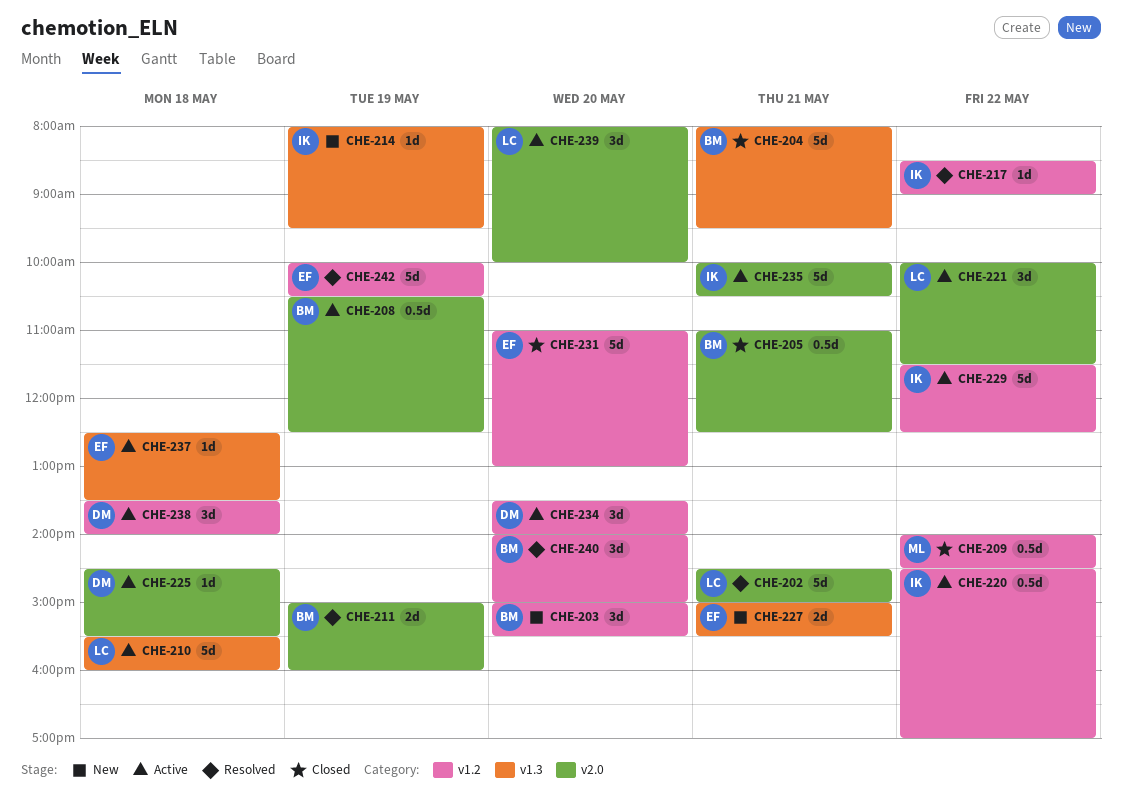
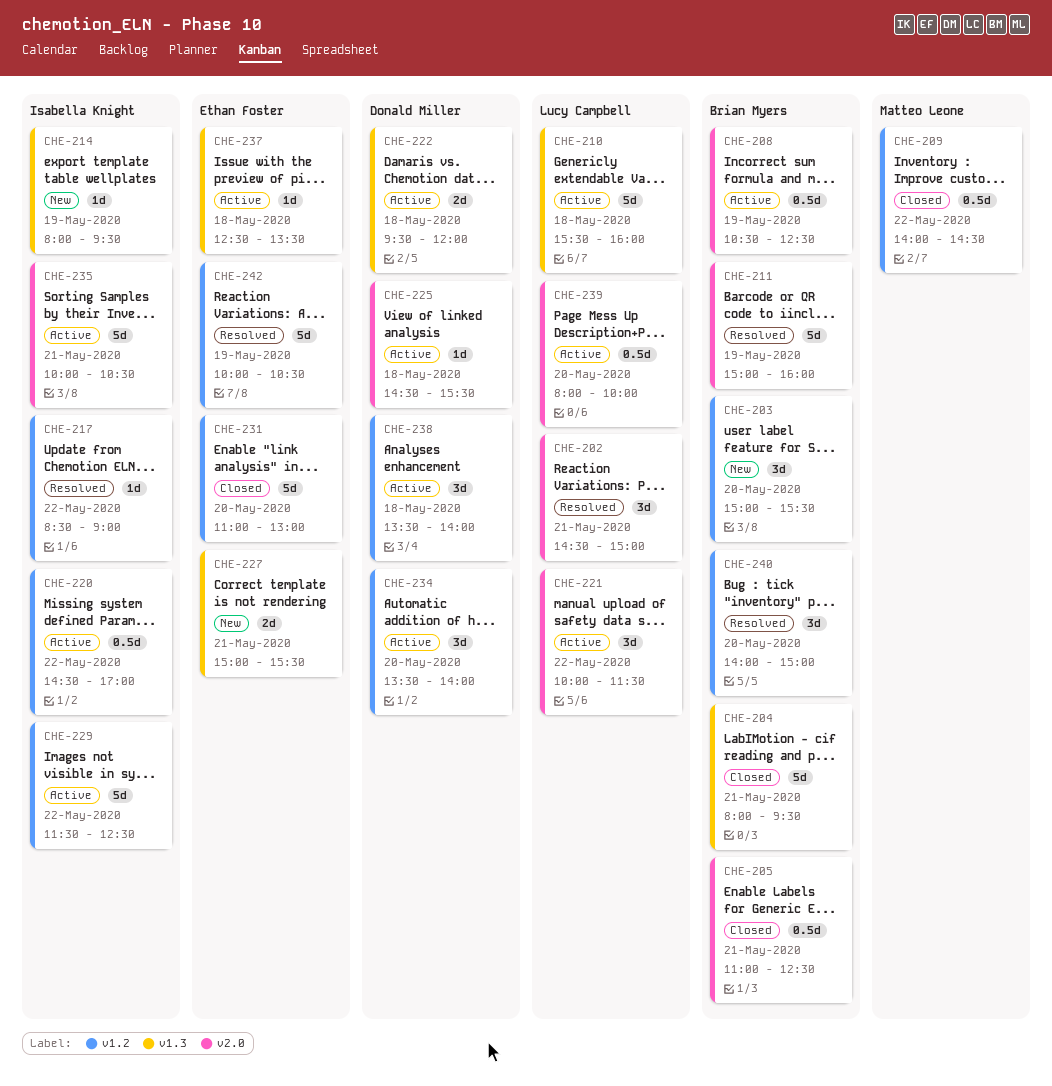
CHE-202, estimate: 5d -> 3d
CHE-211, estimate: 2d -> 5d
CHE-222: none -> present
CHE-239, estimate: 3d -> 0.5d

